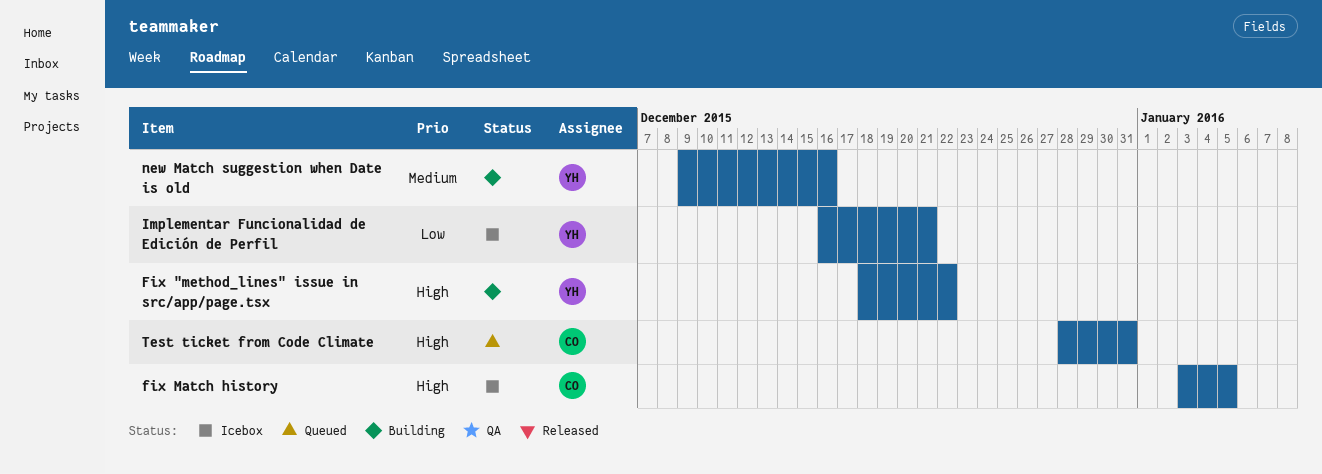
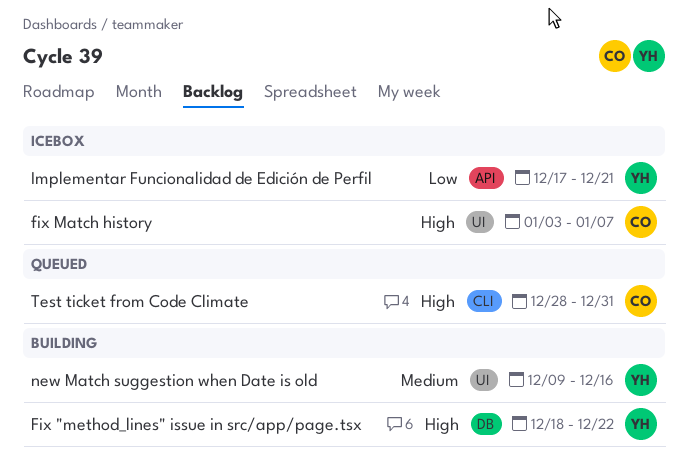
fix Match history, due: Jan 5 -> Jan 7
Implementar Funcionalidad de Edición de Perfil, start: Dec 16 -> Dec 17

